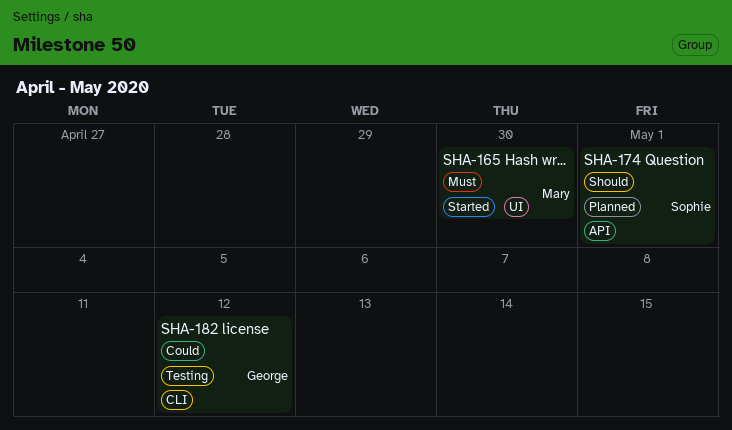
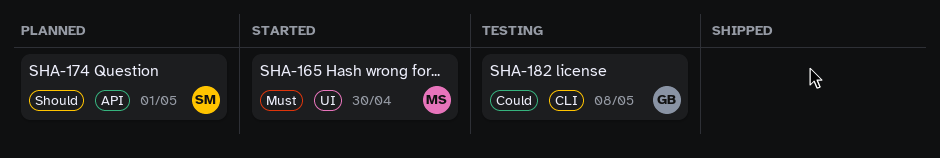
SHA-182, due: May 12 -> May 8

